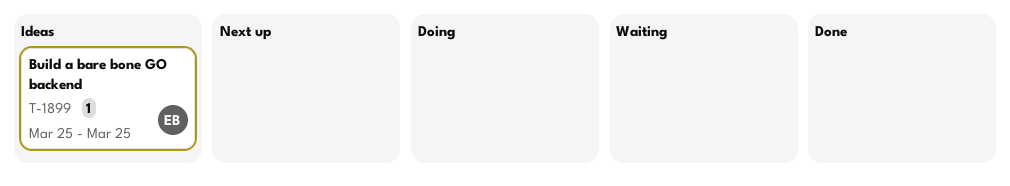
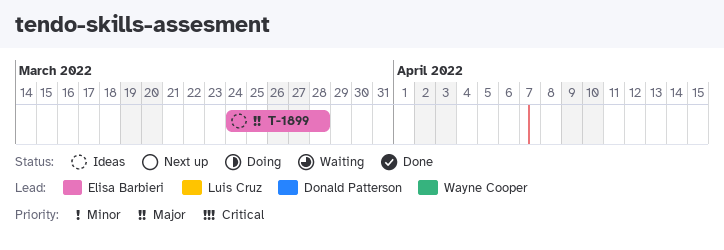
T-1899, start: Mar 25 -> Mar 24
T-1899, due: Mar 25 -> Mar 28

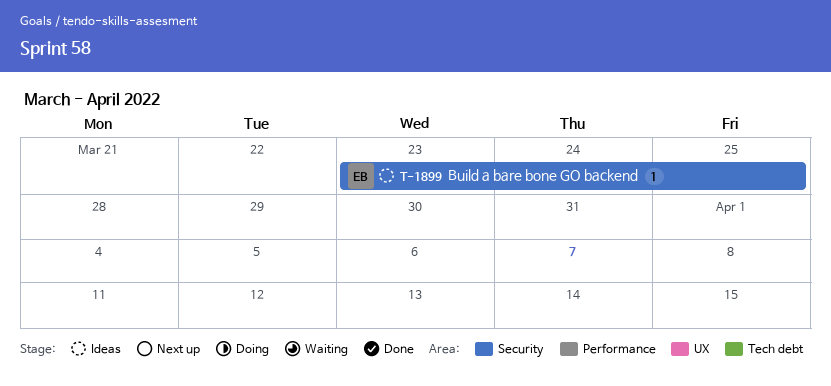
T-1899, start: Mar 24 -> Mar 23
T-1899, due: Mar 28 -> Mar 25

